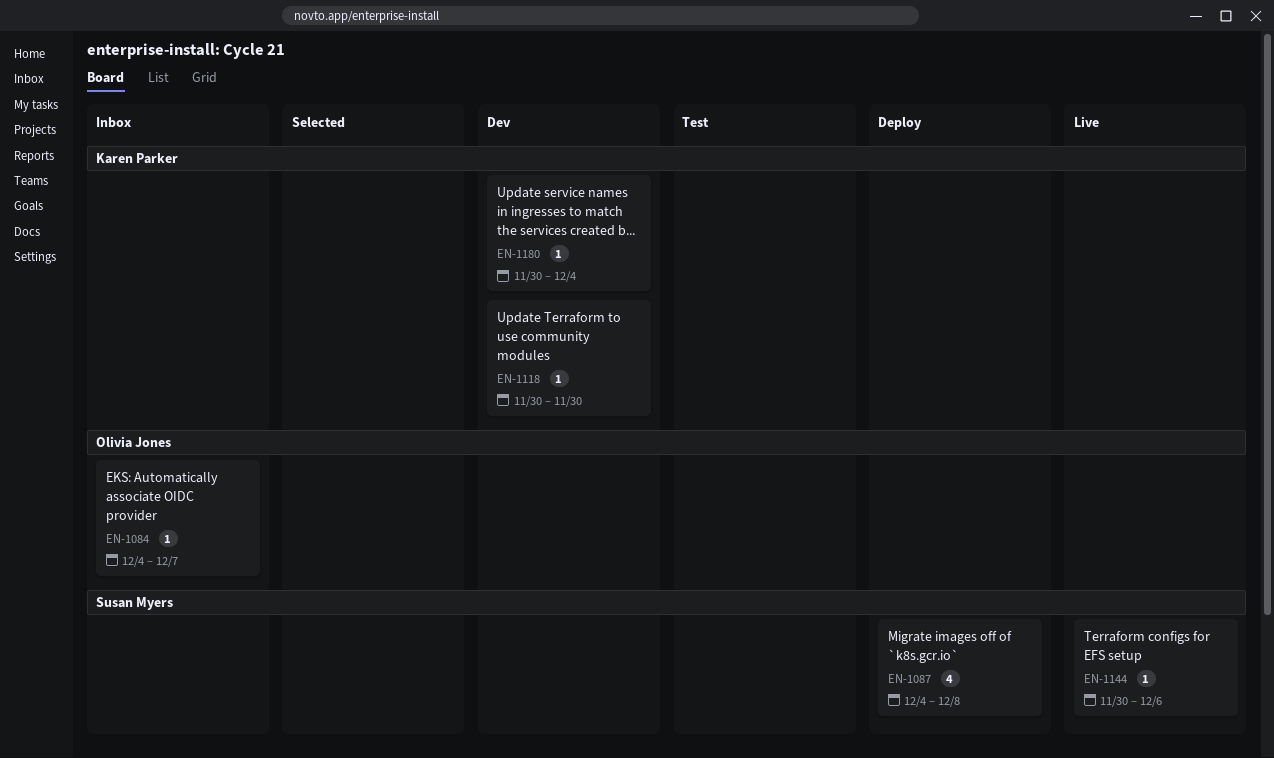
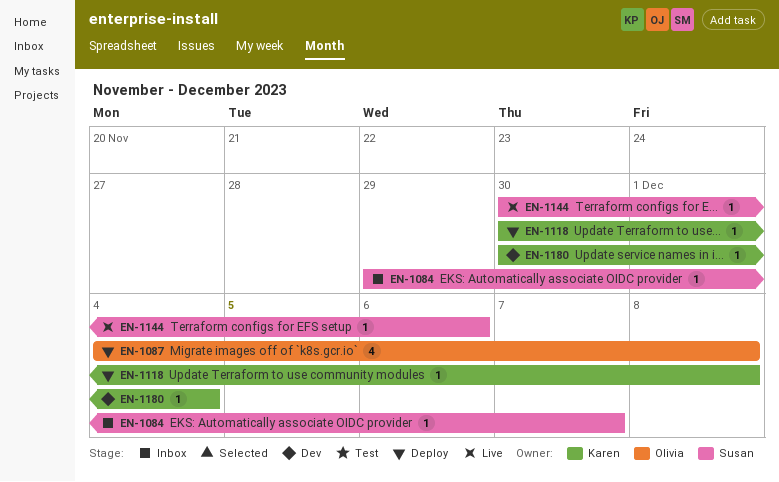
EN-1084, owner: Olivia Jones -> Susan Myers
EN-1084, start: Dec 4 -> Nov 29
EN-1087, owner: Susan Myers -> Olivia Jones
EN-1118, status: Dev -> Deploy
EN-1118, due: Nov 30 -> Dec 8

